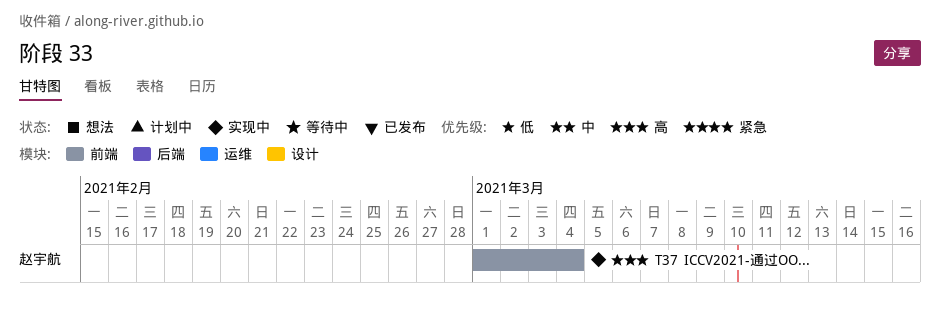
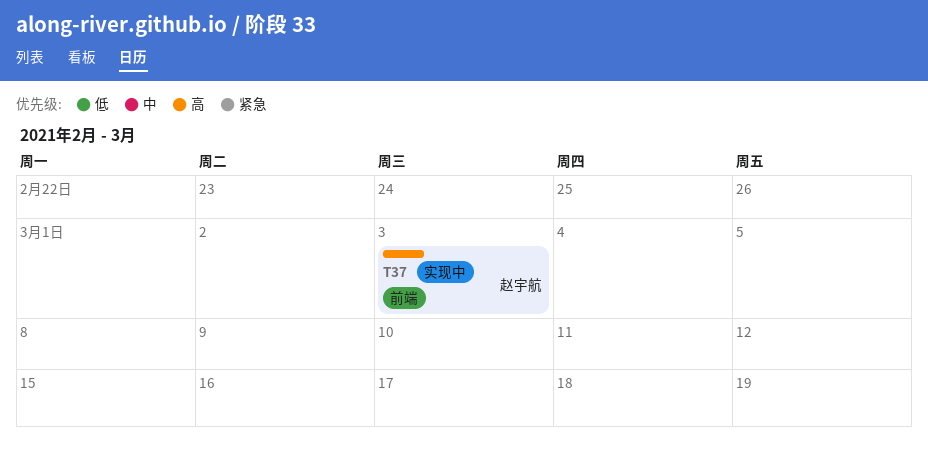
T37, due: Mar 4 -> Mar 3

